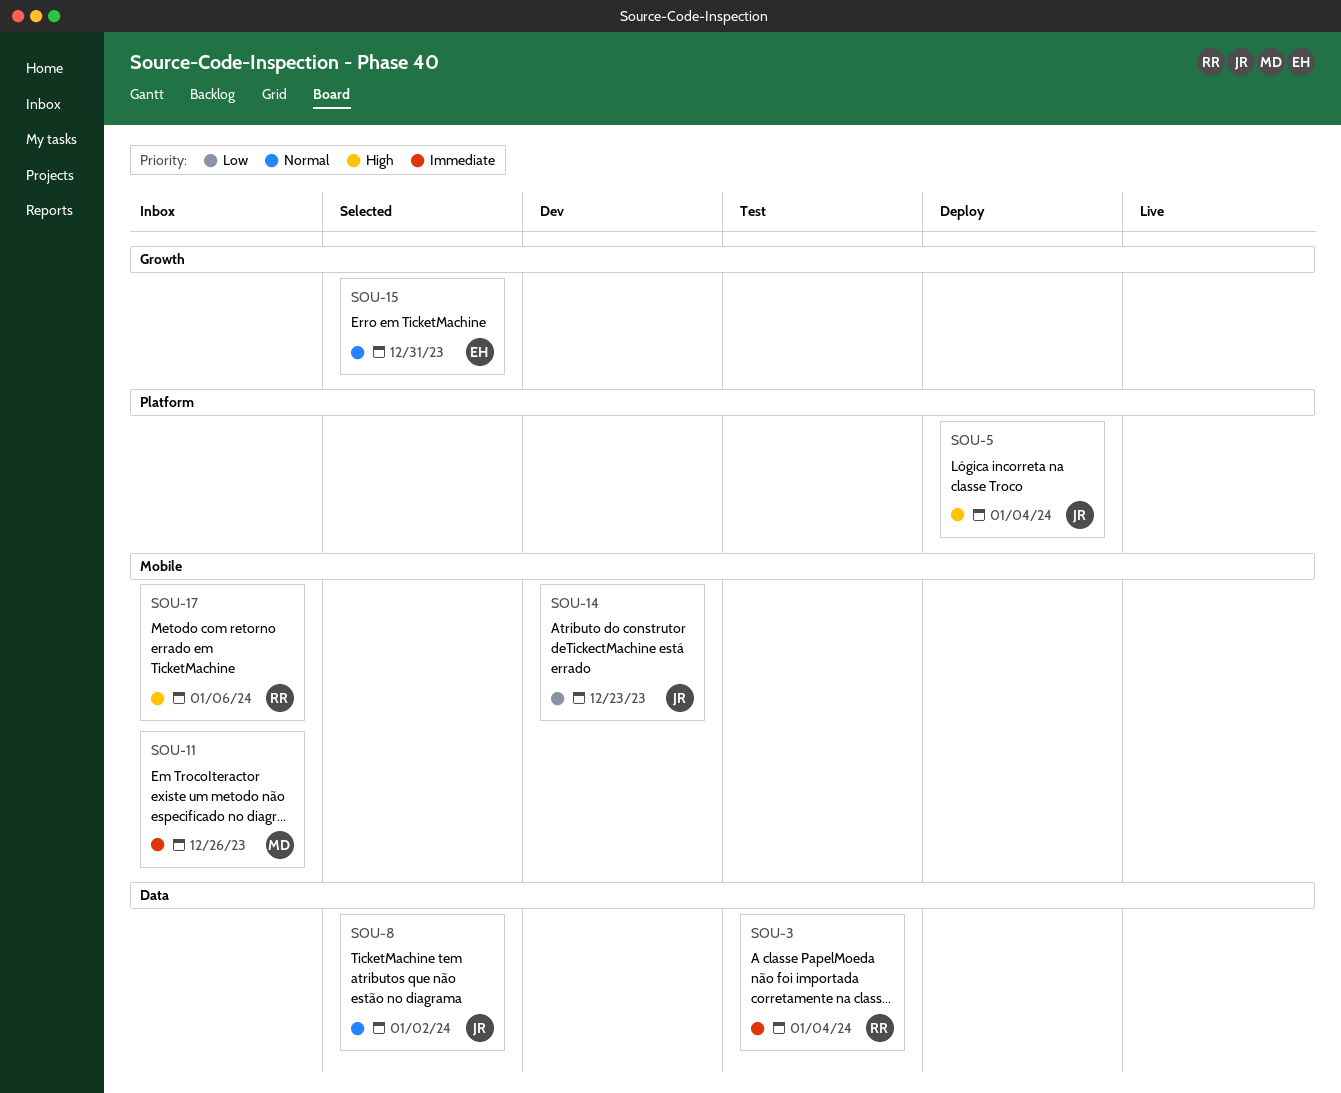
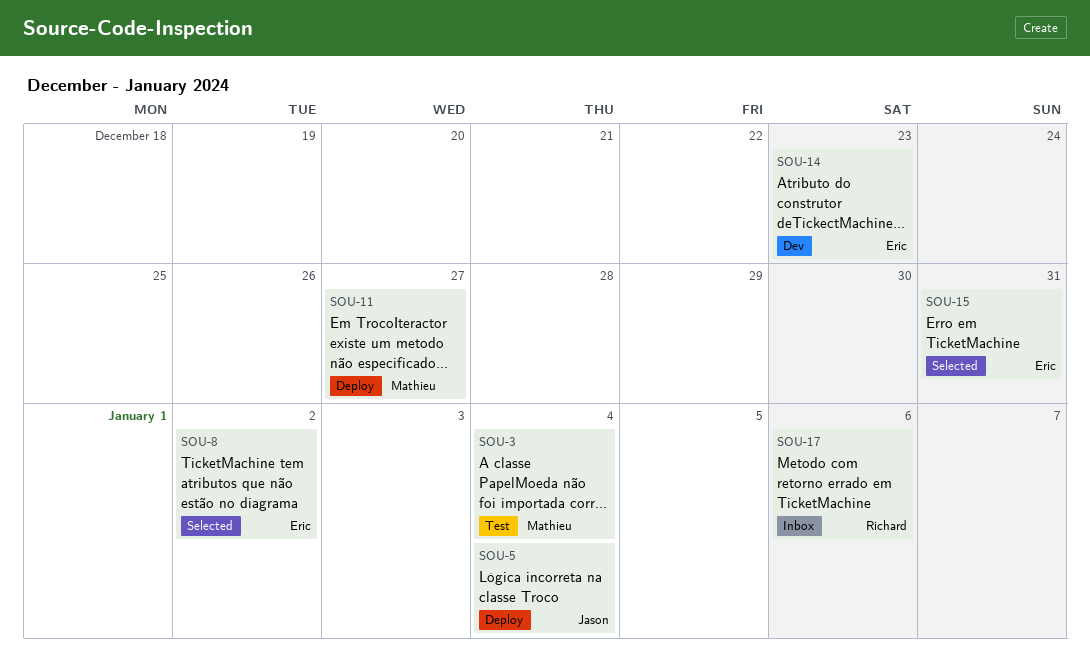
SOU-3, owner: Richard -> Mathieu
SOU-8, owner: Jason -> Eric
SOU-11, status: Inbox -> Deploy
SOU-11, due: Dec 26 -> Dec 27
SOU-14, owner: Jason -> Eric

